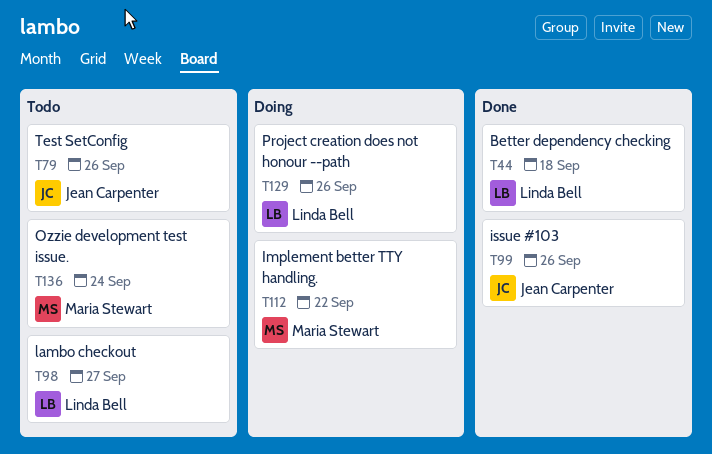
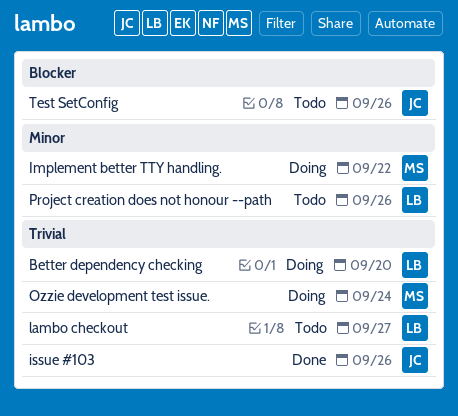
Better dependency checking, status: Done -> Doing
Better dependency checking, due: Sep 18 -> Sep 20
Ozzie development test issue., status: Todo -> Doing
Project creation does not honour --path, status: Doing -> Todo

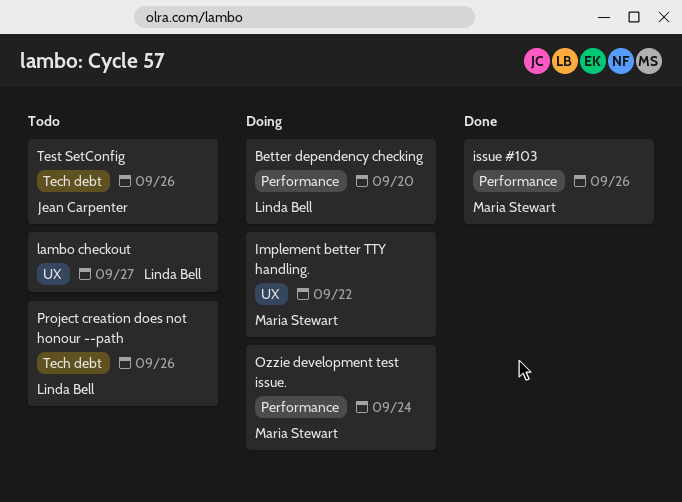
issue #103, owner: Jean Carpenter -> Maria Stewart

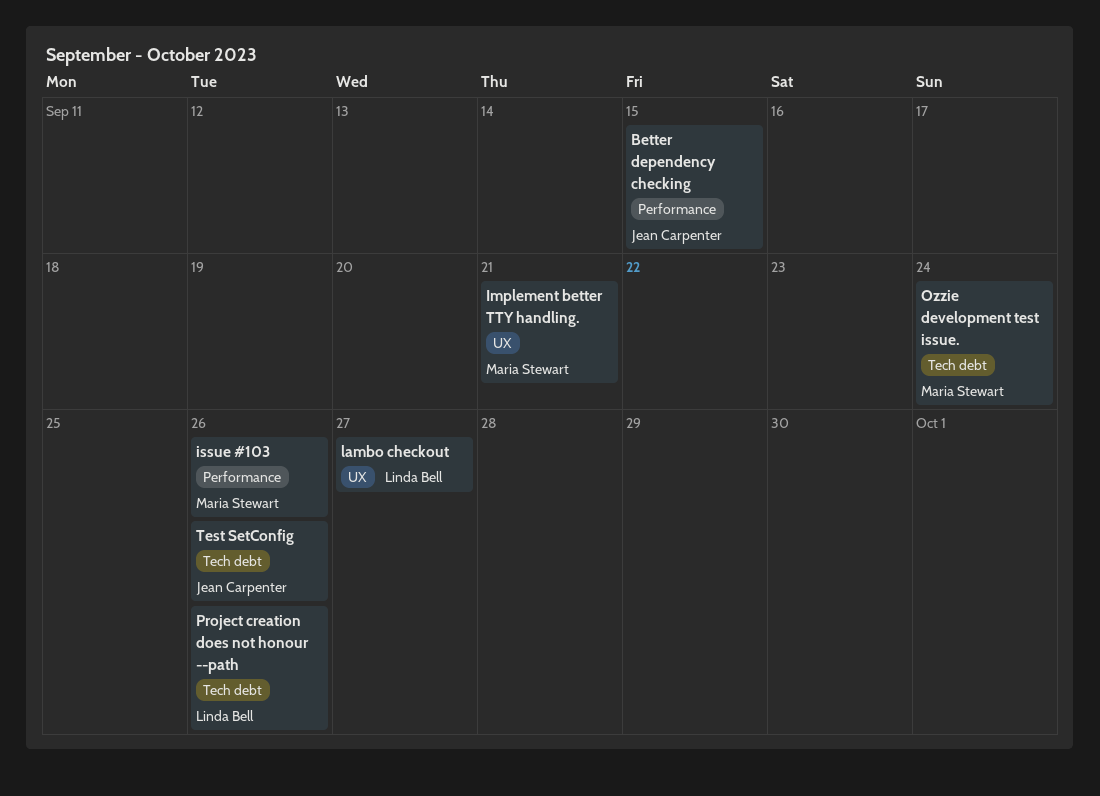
Better dependency checking, owner: Linda Bell -> Jean Carpenter
Better dependency checking, due: Sep 20 -> Sep 15
Implement better TTY handling., due: Sep 22 -> Sep 21
Ozzie development test issue., label: Performance -> Tech debt

